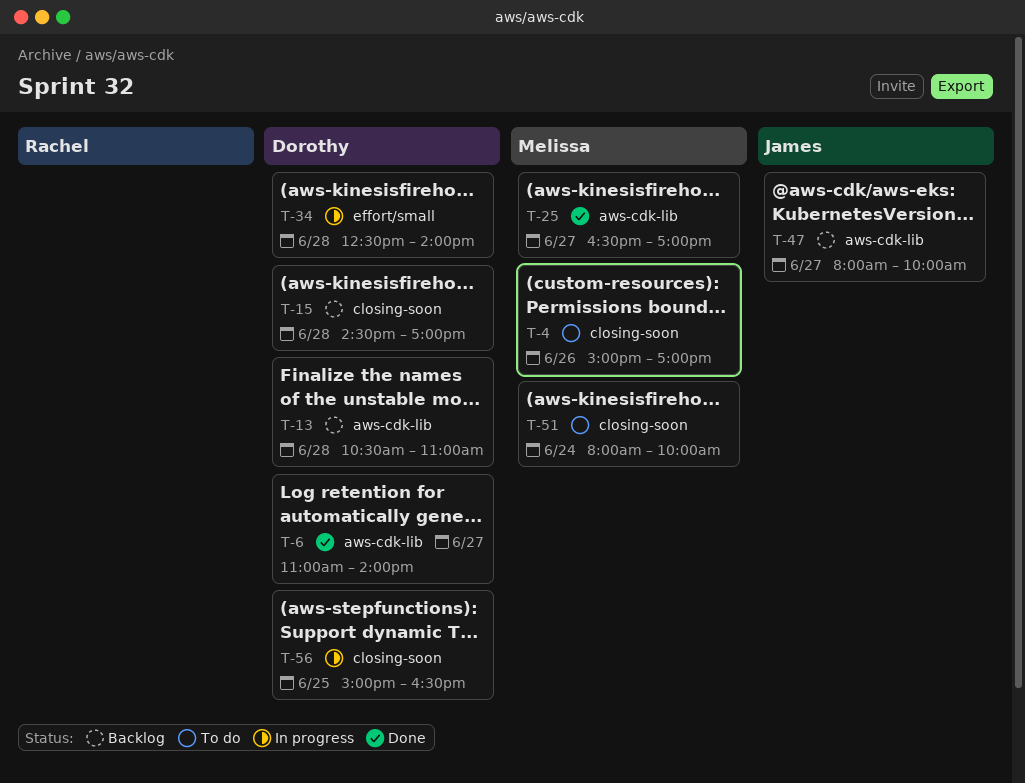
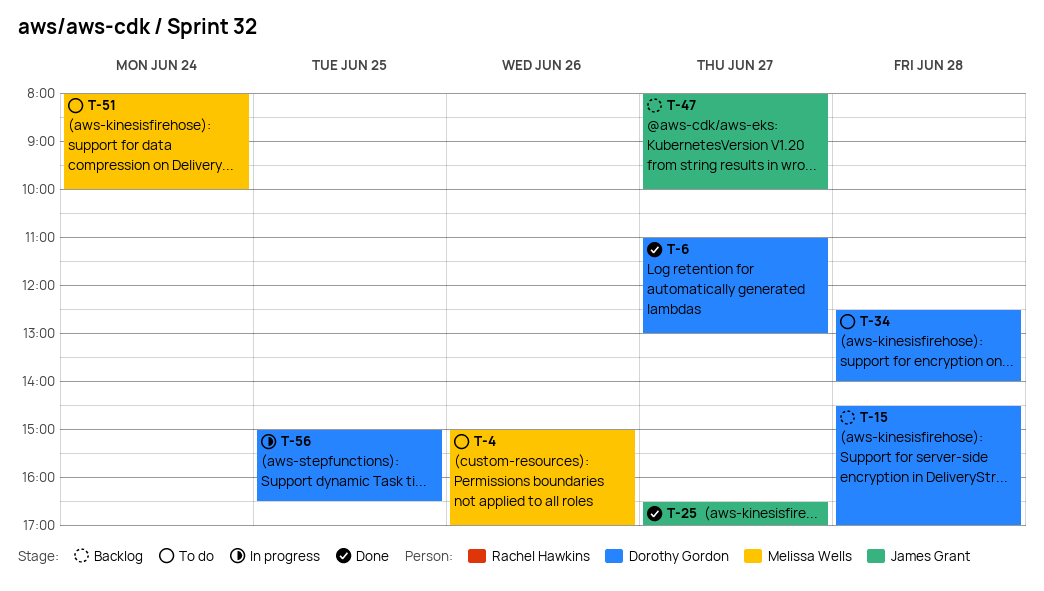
T-6, ends: 14:00 -> 13:00
T-13: present -> none
T-25, owner: Melissa Wells -> James Grant
T-34, status: In progress -> To do

